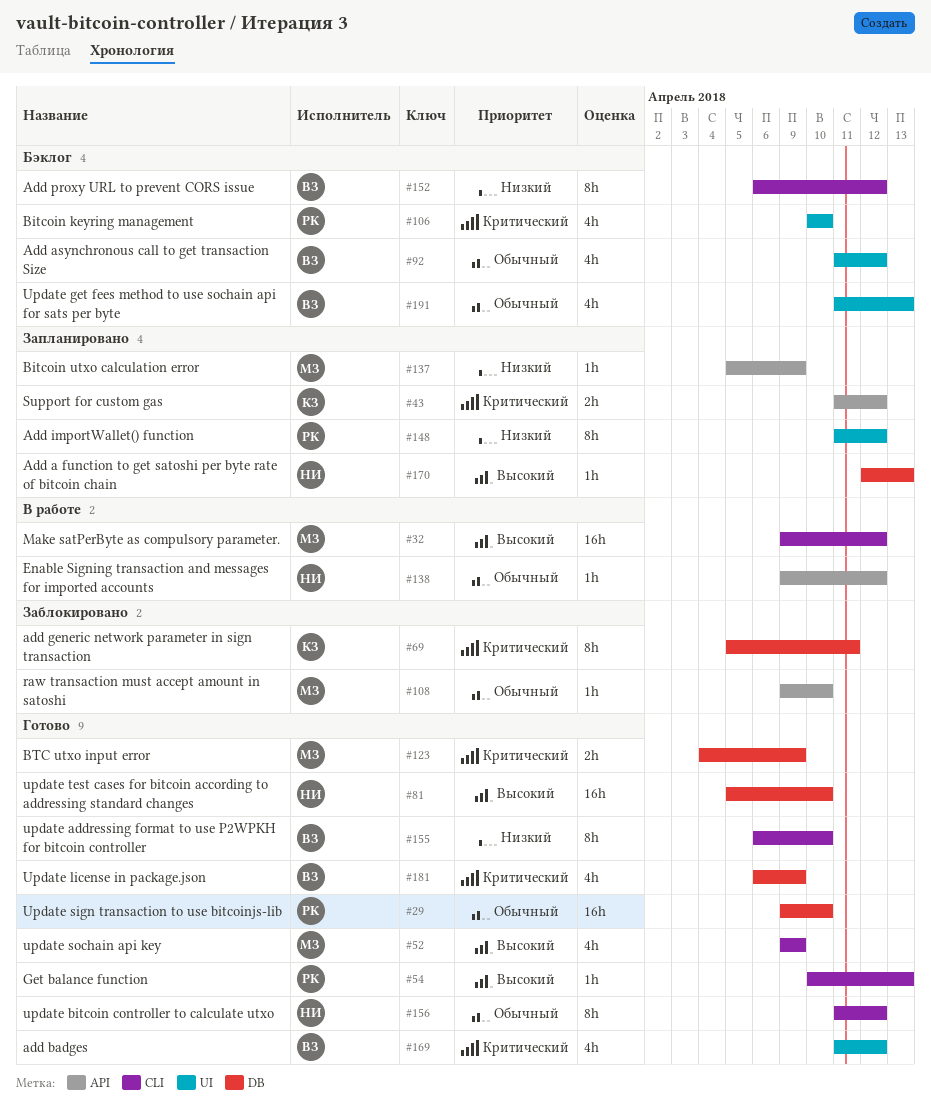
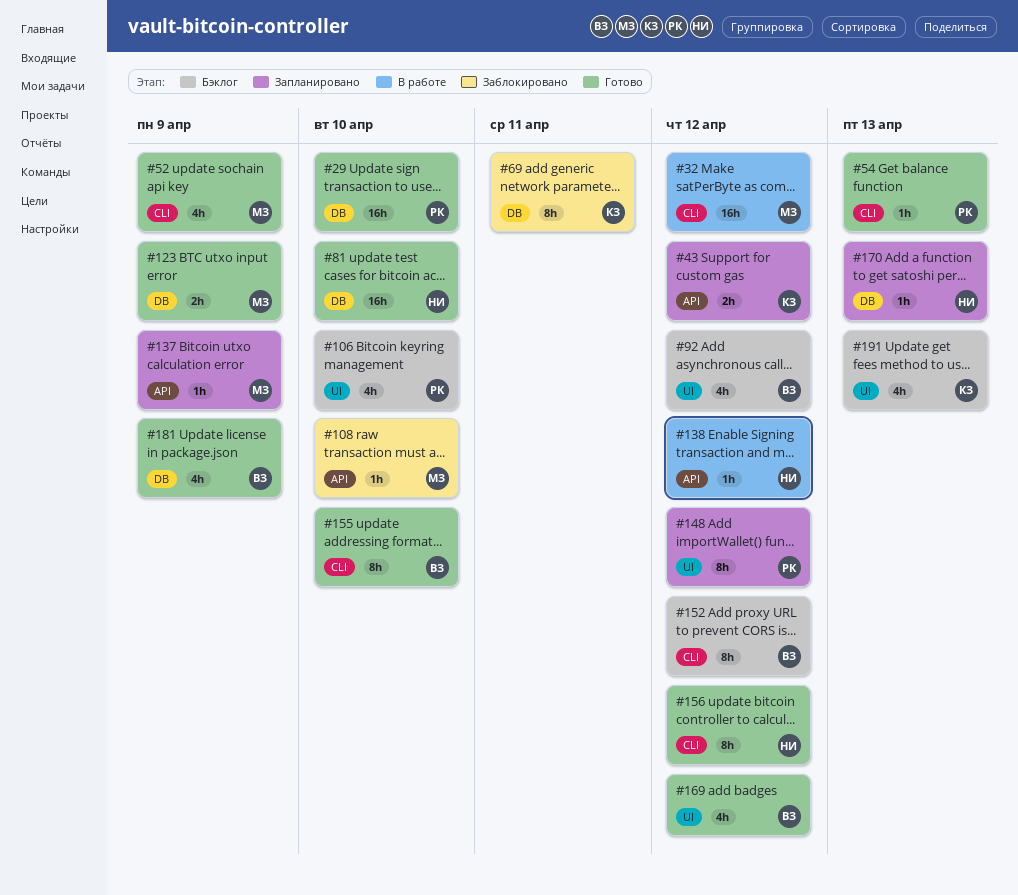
#191, owner: ВЗ -> КЗ

